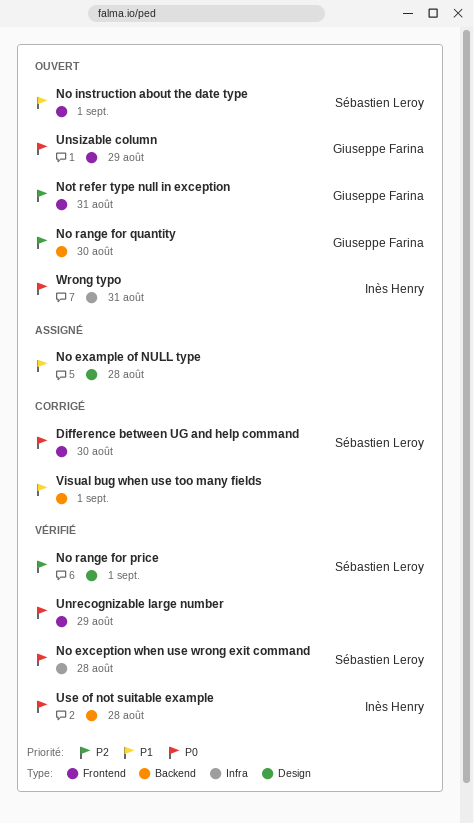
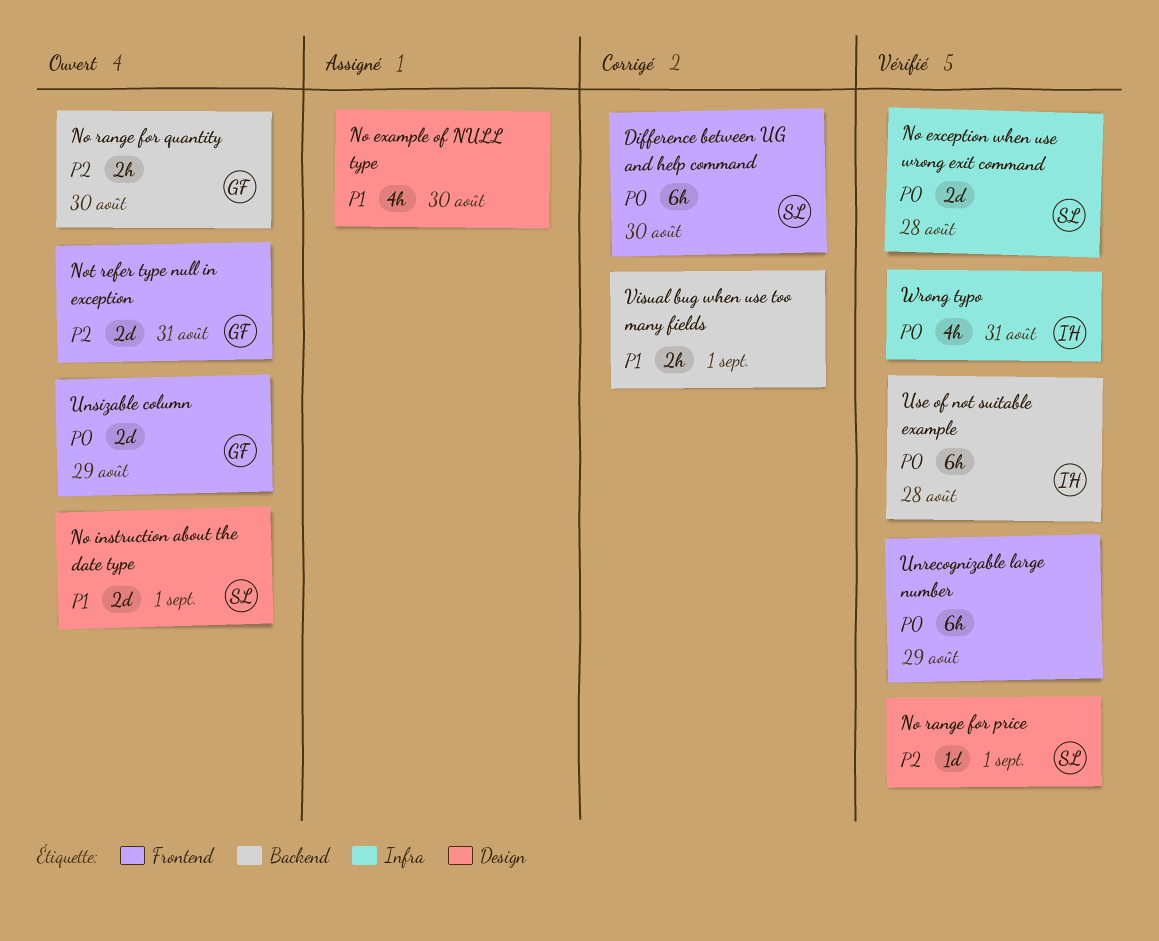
No example of NULL type, due: Aug 28 -> Aug 30
No instruction about the date type, label: Frontend -> Design
Wrong typo, status: Ouvert -> Vérifié

